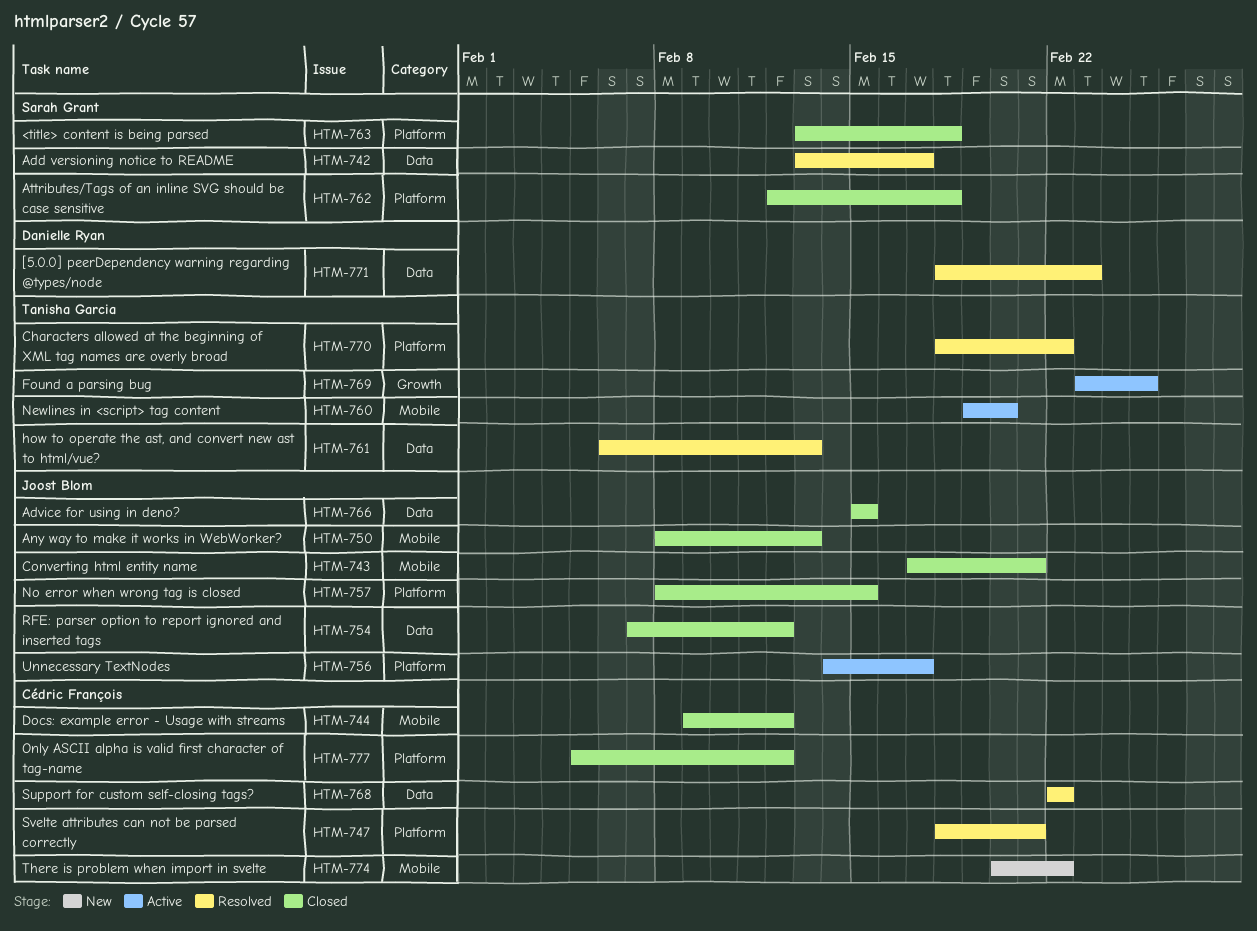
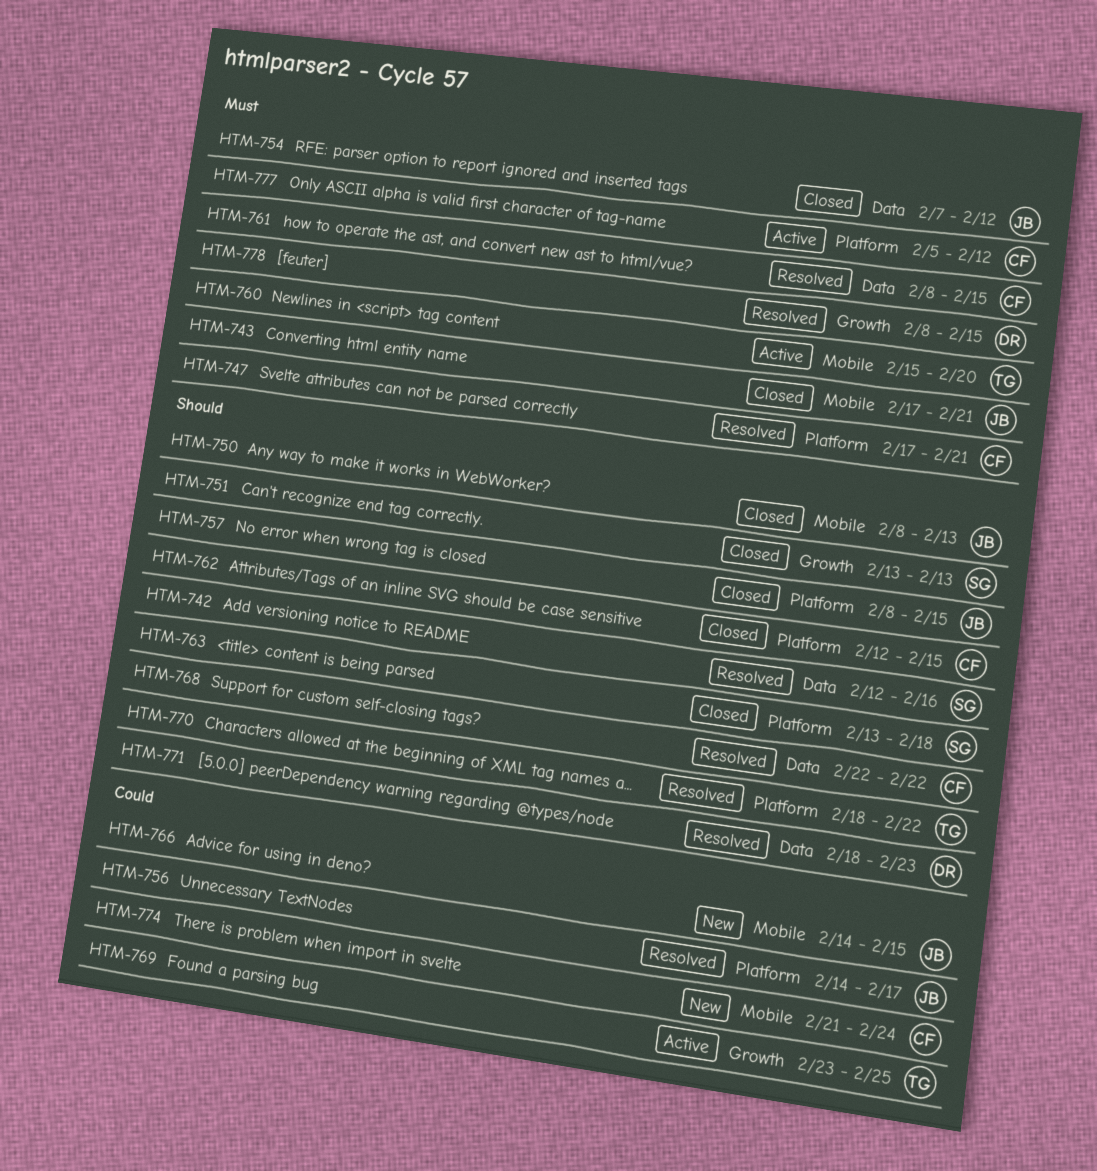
HTM-742, start: Feb 13 -> Feb 12
HTM-742, due: Feb 17 -> Feb 16
HTM-744: present -> none
HTM-747, start: Feb 18 -> Feb 17
HTM-751: none -> present
HTM-756, status: Active -> Resolved
HTM-760, start: Feb 19 -> Feb 15
HTM-761, owner: Tanisha Garcia -> Cédric François
HTM-761, start: Feb 6 -> Feb 8
HTM-761, due: Feb 13 -> Feb 15
HTM-762, owner: Sarah Grant -> Cédric François
HTM-762, due: Feb 18 -> Feb 15
HTM-766, status: Closed -> New
HTM-766, label: Data -> Mobile
HTM-766, start: Feb 15 -> Feb 14
HTM-774, start: Feb 20 -> Feb 21
HTM-774, due: Feb 22 -> Feb 24
HTM-777, status: Closed -> Active
HTM-778: none -> present

